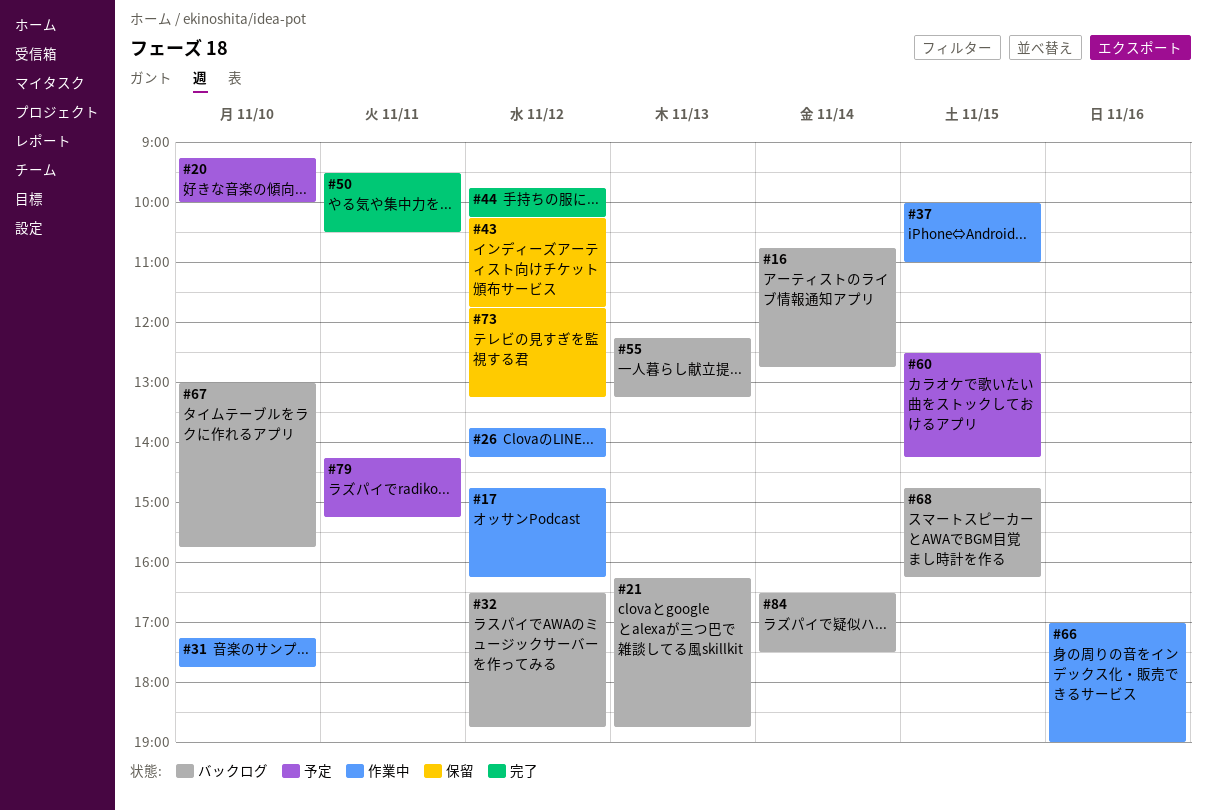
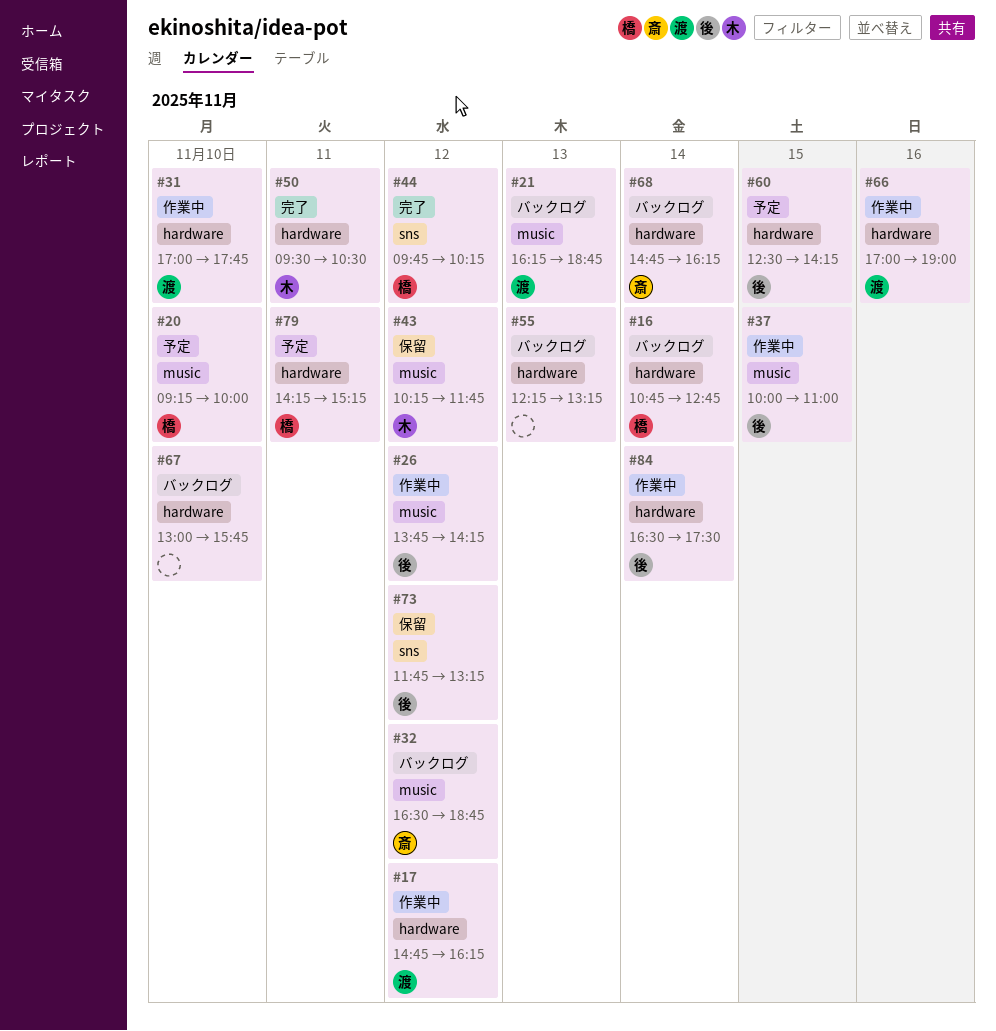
#31, begins: 17:15 -> 17:00
#68, day: Nov 15 -> Nov 14
#84, status: バックログ -> 作業中

